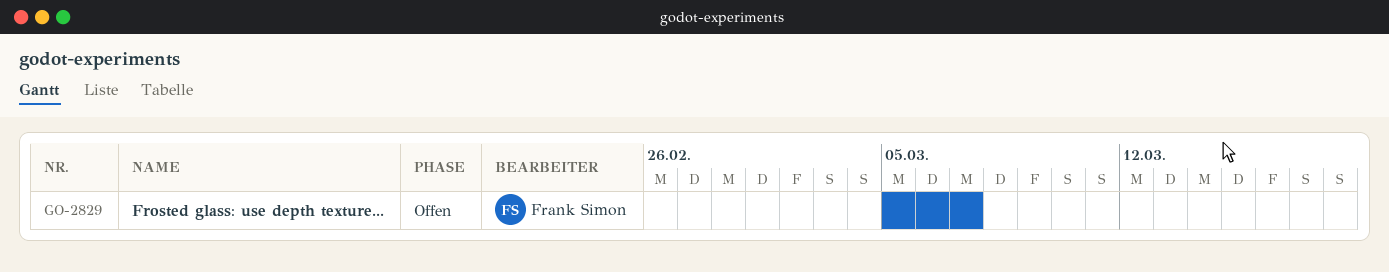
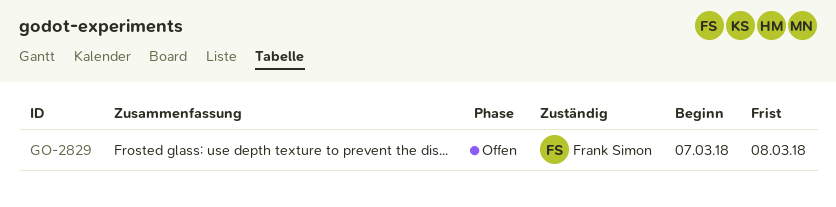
GO-2829, start: Mar 5 -> Mar 7
GO-2829, due: Mar 7 -> Mar 8

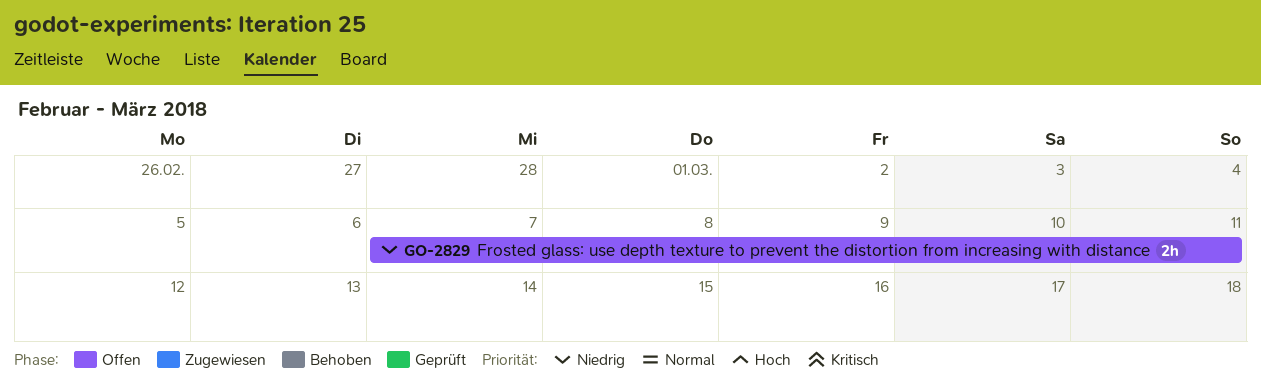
GO-2829, due: Mar 8 -> Mar 11

